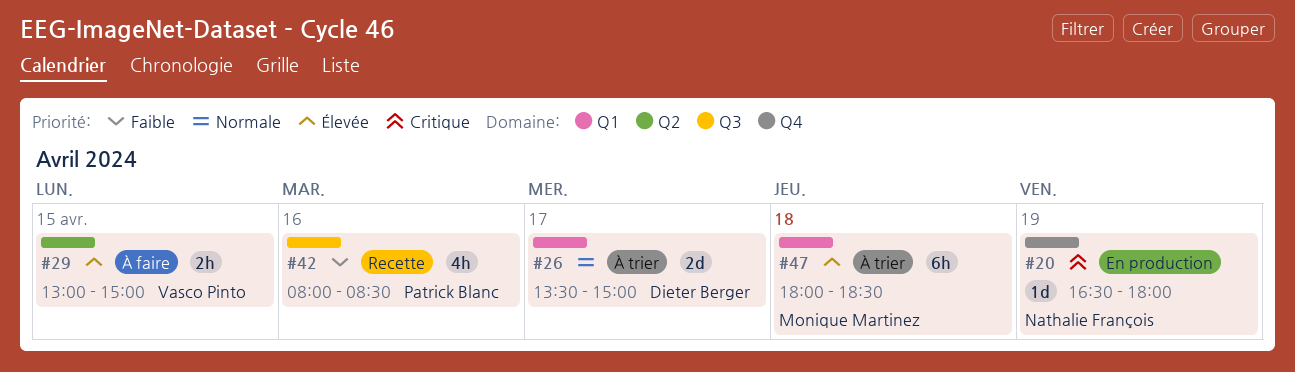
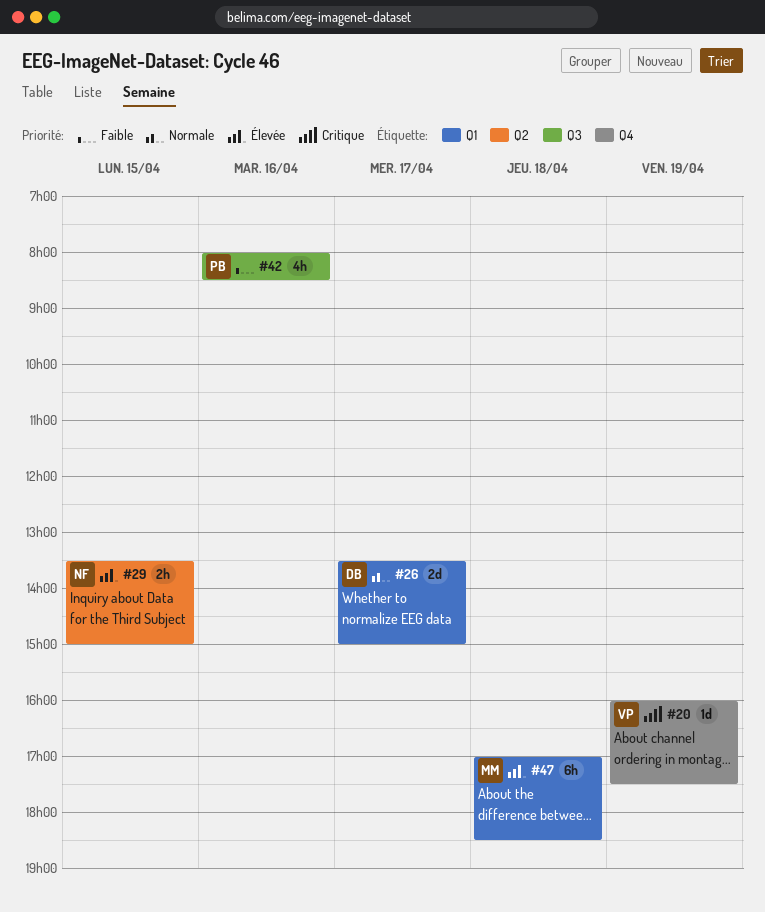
#20, owner: Nathalie François -> Vasco Pinto
#20, begins: 16:30 -> 16:00
#20, ends: 18:00 -> 17:30
#29, owner: Vasco Pinto -> Nathalie François
#29, begins: 13:00 -> 13:30
#47, begins: 18:00 -> 17:00

